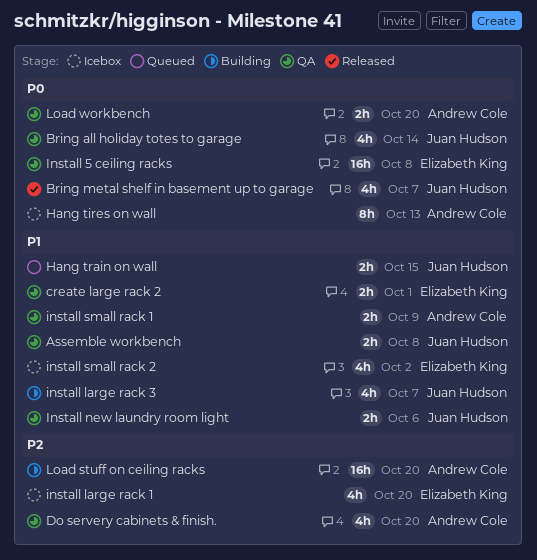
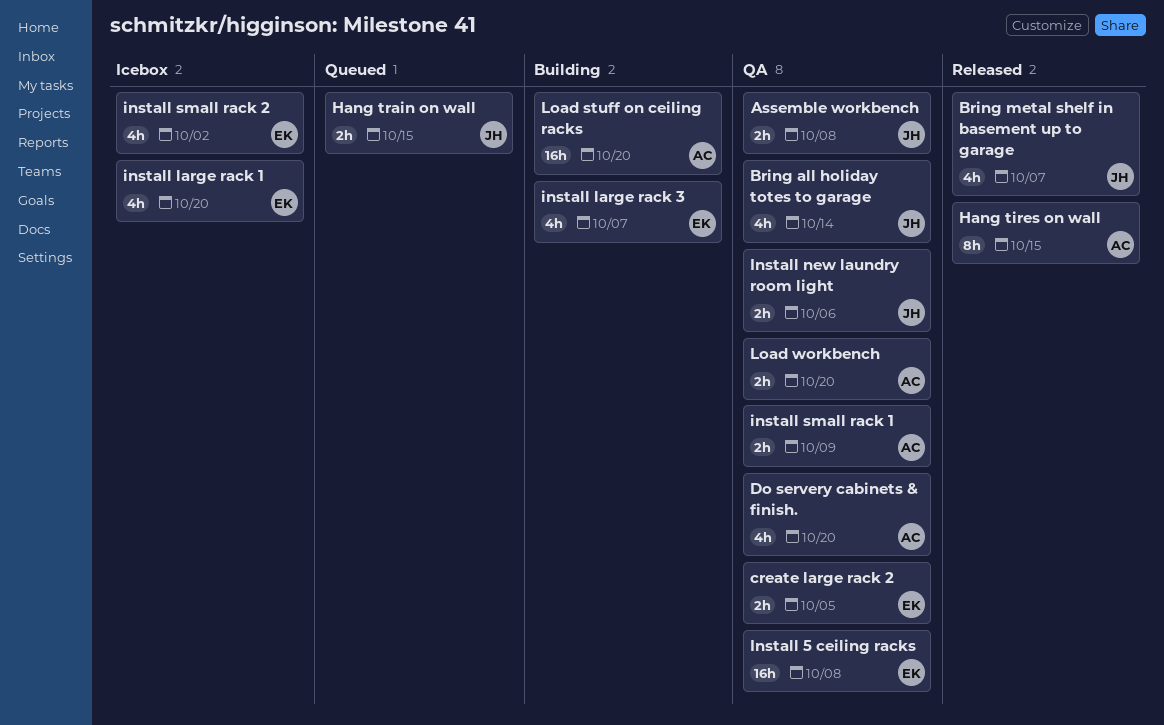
create large rack 2, due: Oct 1 -> Oct 5
Hang tires on wall, status: Icebox -> Released
Hang tires on wall, due: Oct 13 -> Oct 15
install large rack 3, owner: Juan Hudson -> Elizabeth King

